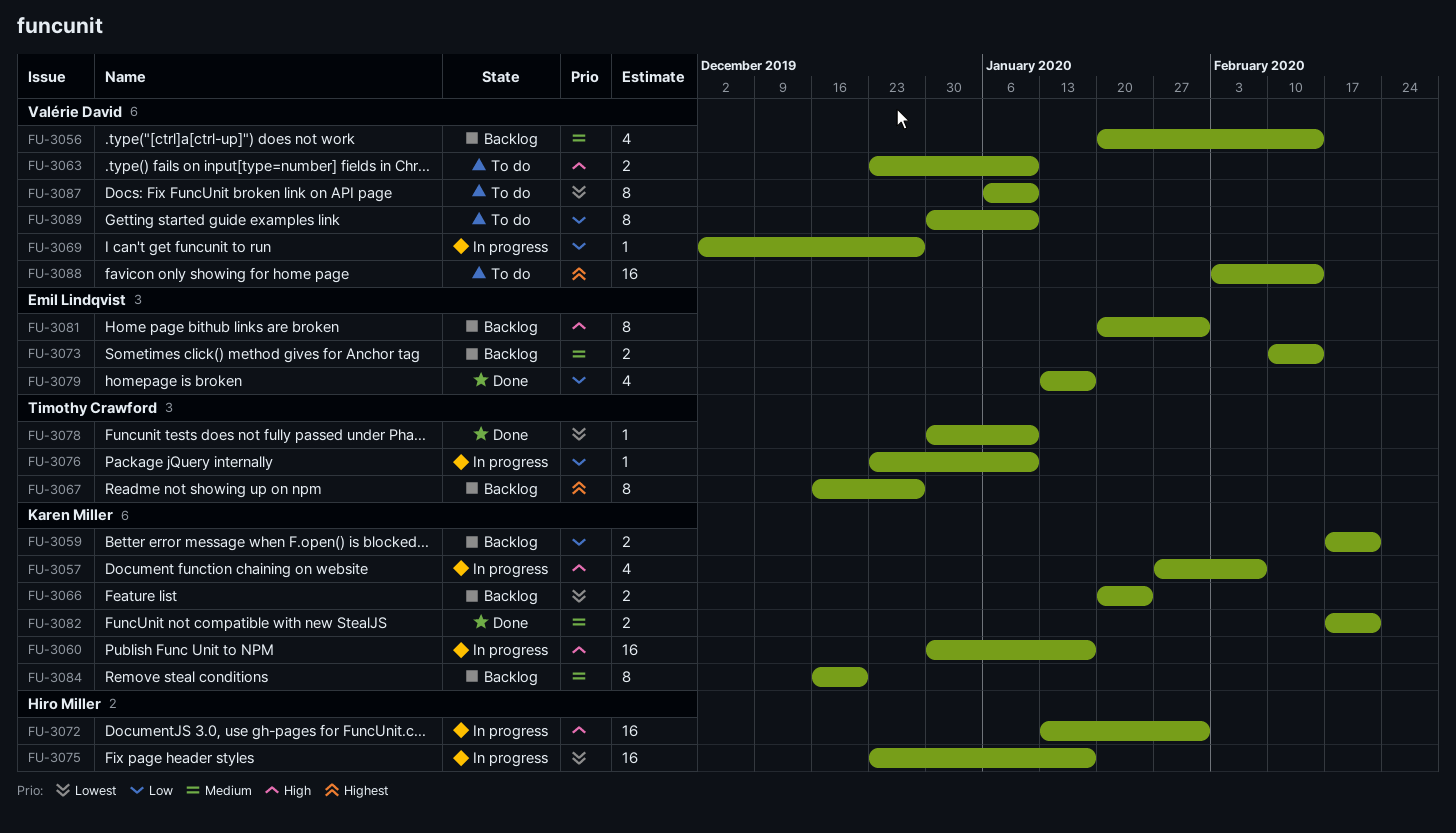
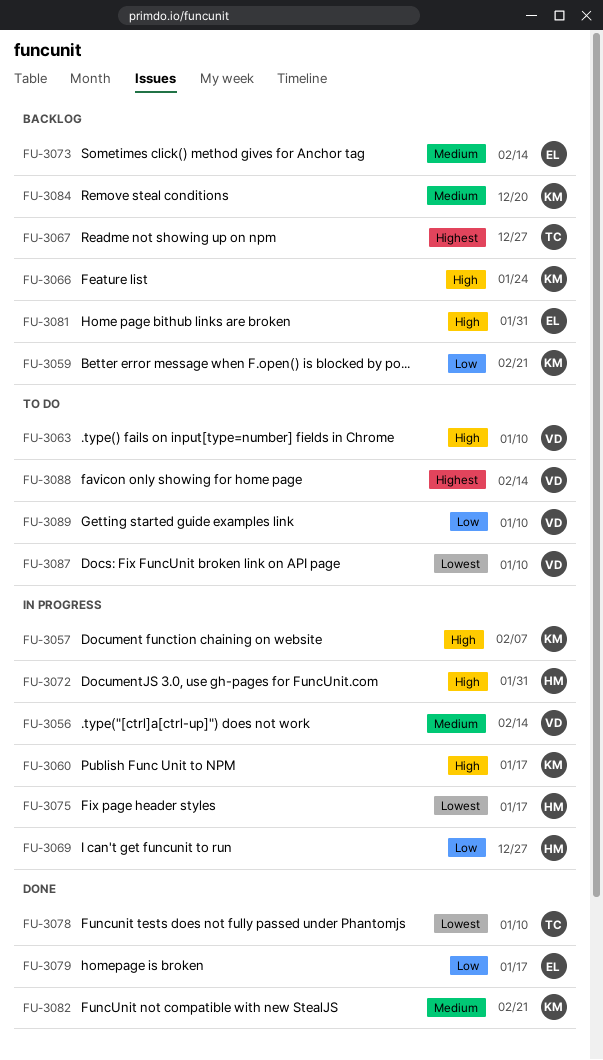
FU-3056, status: Backlog -> In progress
FU-3066, priority: Lowest -> High
FU-3069, owner: Valérie David -> Hiro Miller
FU-3076: present -> none

